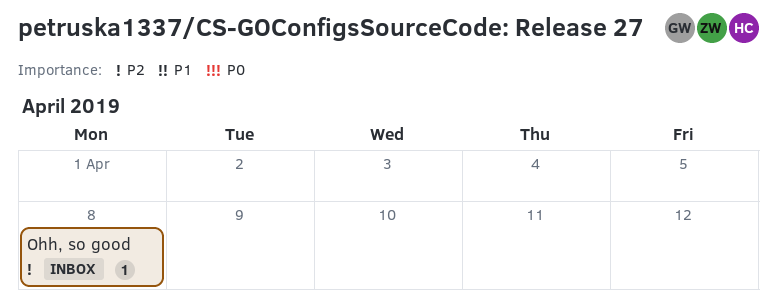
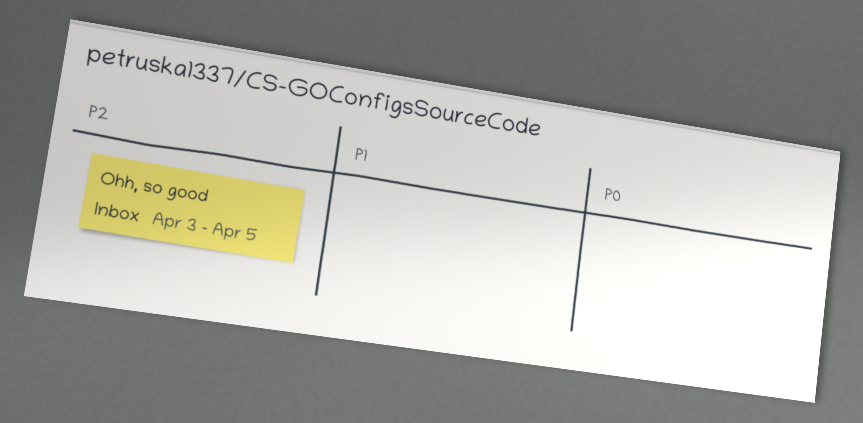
Ohh, so good, due: Apr 8 -> Apr 5

